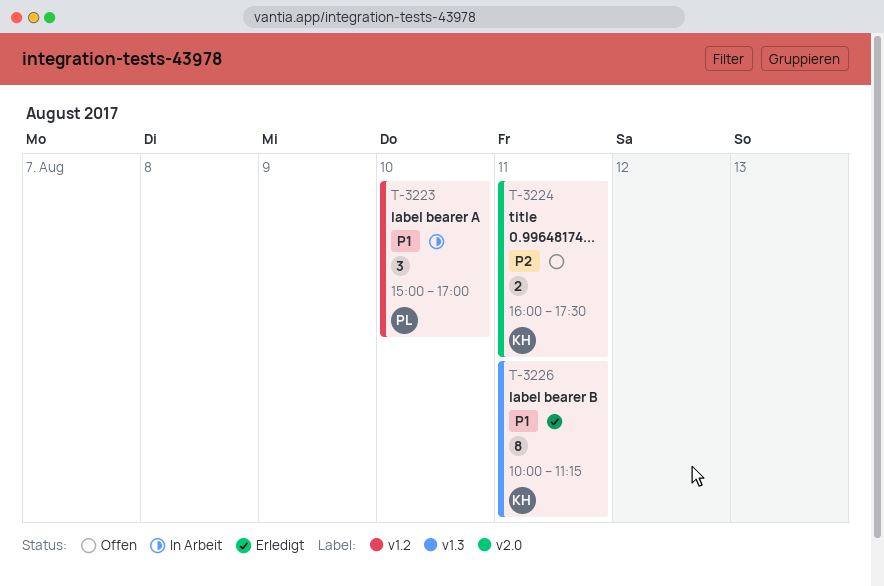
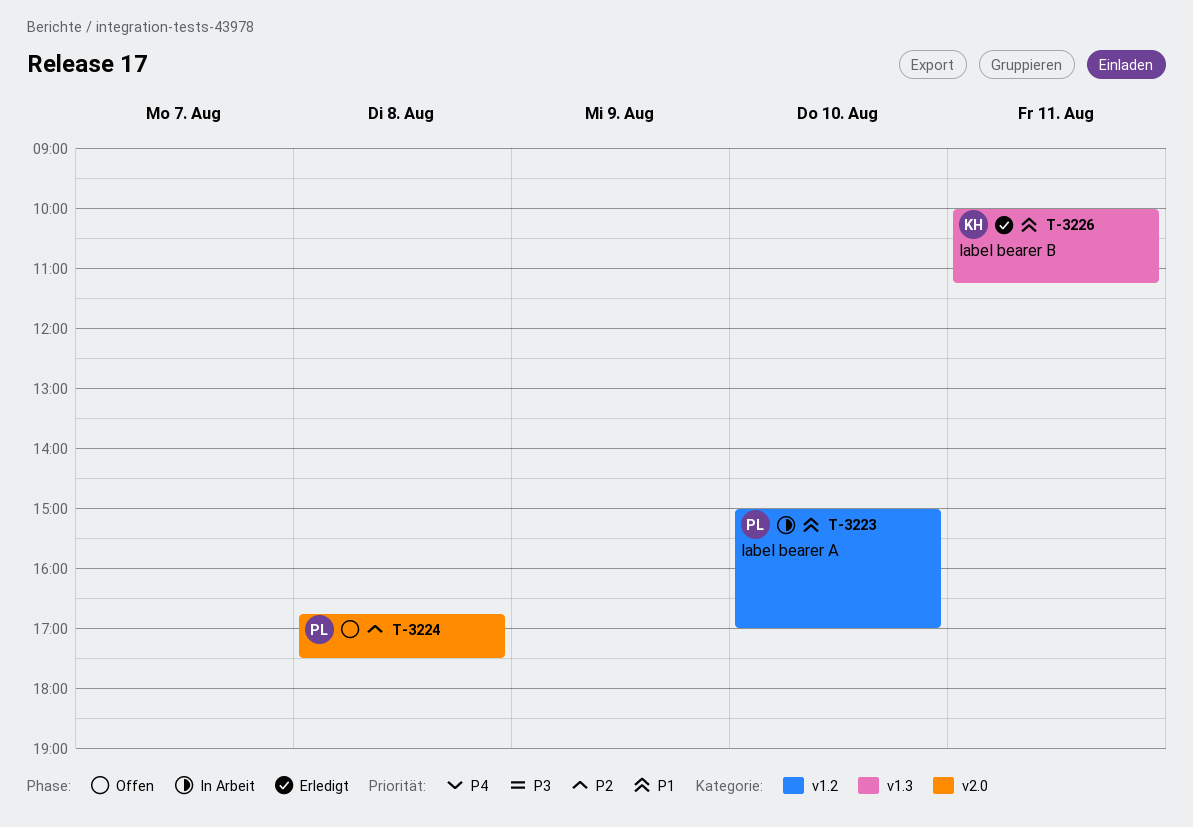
T-3224, owner: KH -> PL
T-3224, day: Aug 11 -> Aug 8
T-3224, begins: 16:00 -> 16:45

